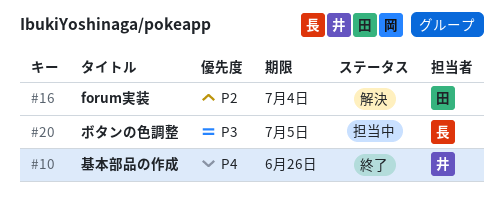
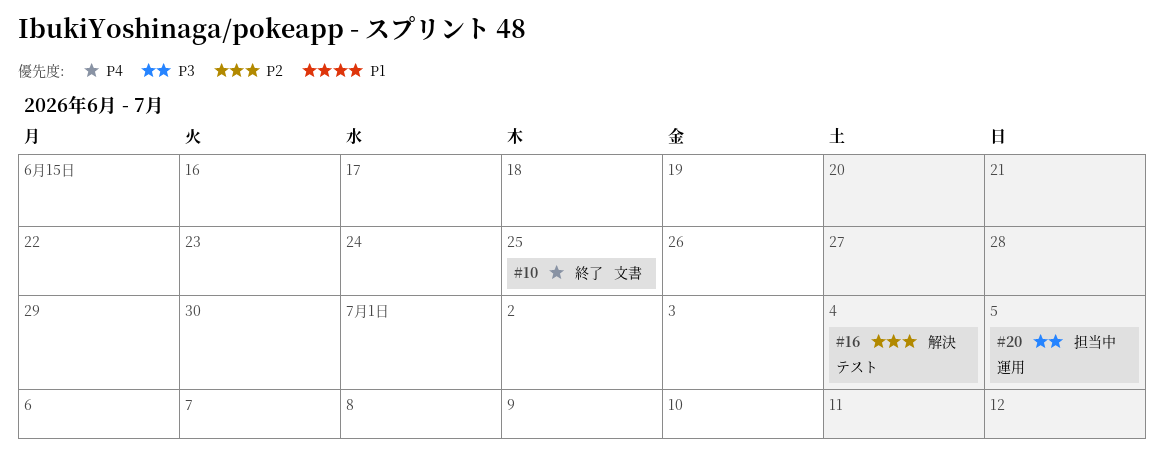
#10, due: Jun 26 -> Jun 25

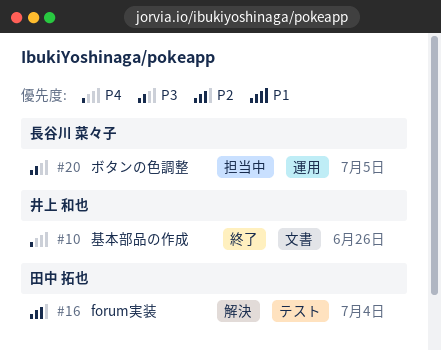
#10, due: Jun 25 -> Jun 26

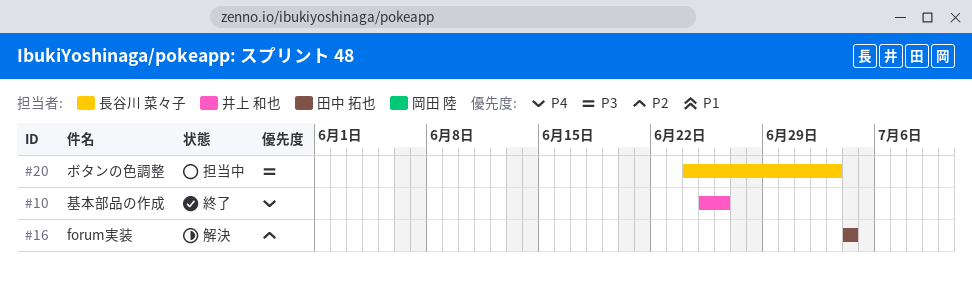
#20, due: Jul 5 -> Jul 3

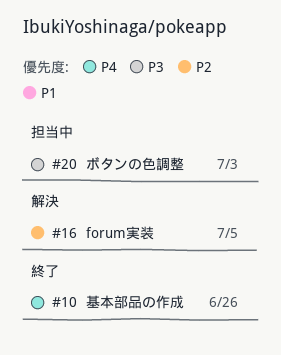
#16, due: Jul 4 -> Jul 5

